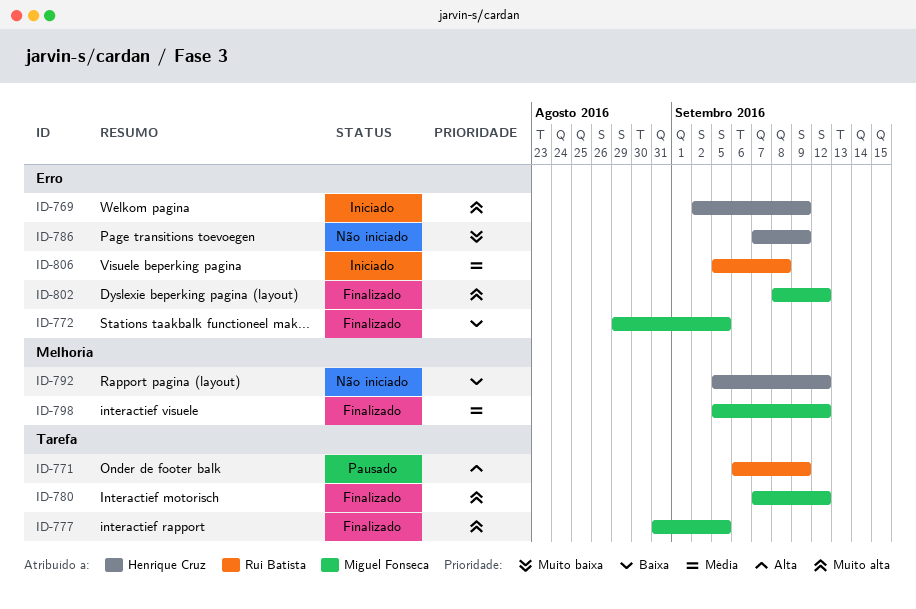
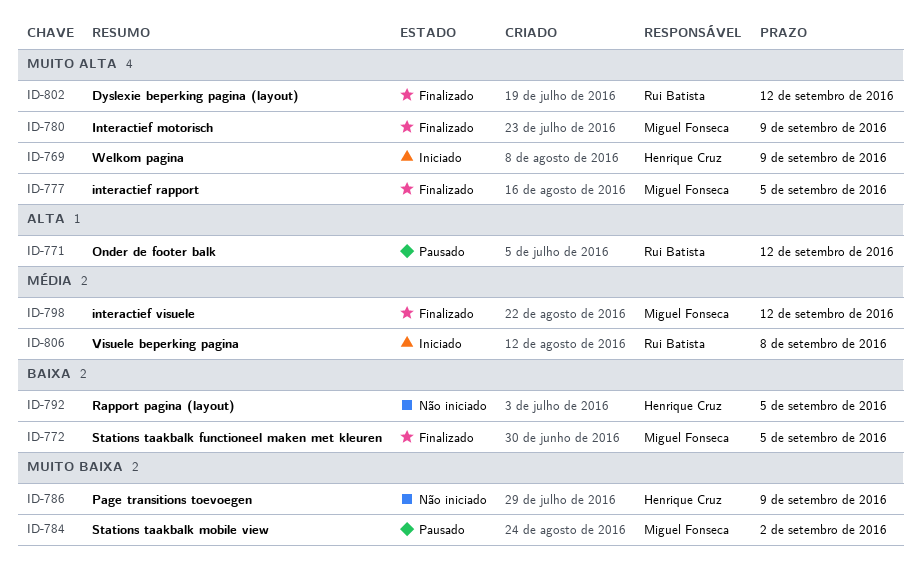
ID-771, due: Sep 9 -> Sep 12
ID-780, due: Sep 12 -> Sep 9
ID-784: none -> present
ID-792, due: Sep 12 -> Sep 5
ID-802, owner: Miguel Fonseca -> Rui Batista

